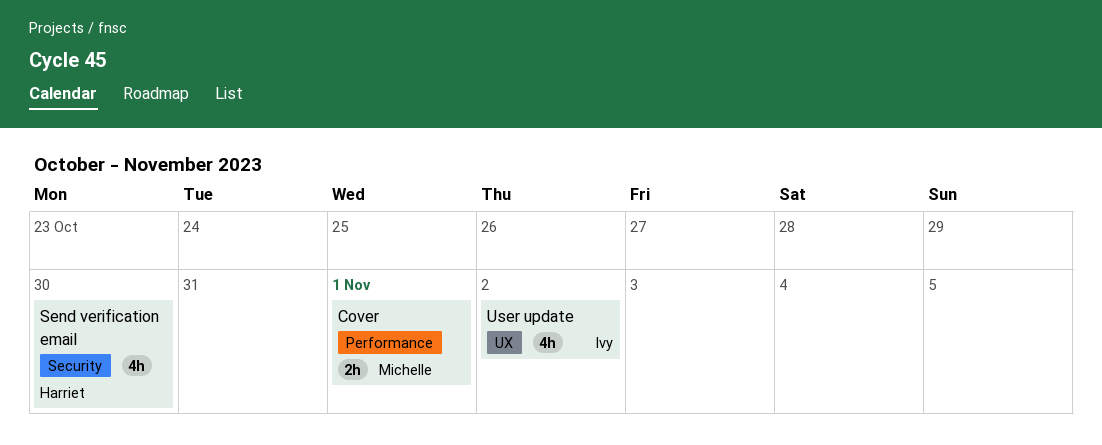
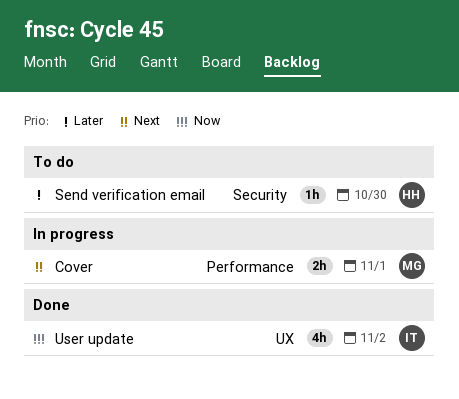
Send verification email, estimate: 4h -> 1h

